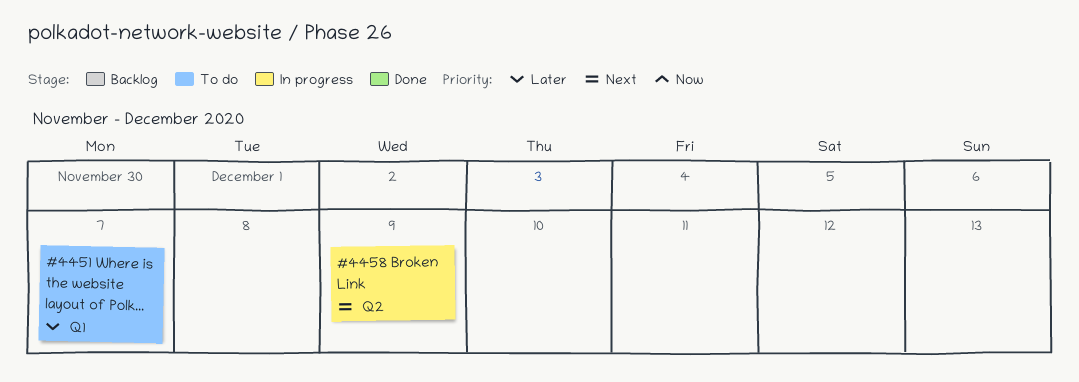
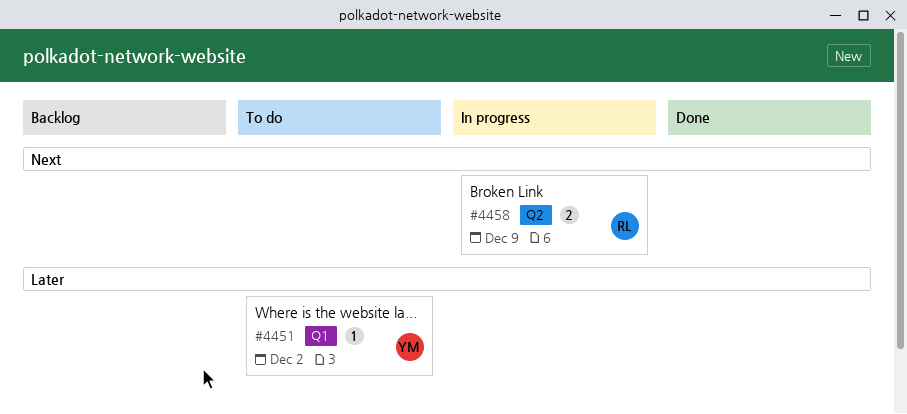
#4451, due: Dec 7 -> Dec 2

